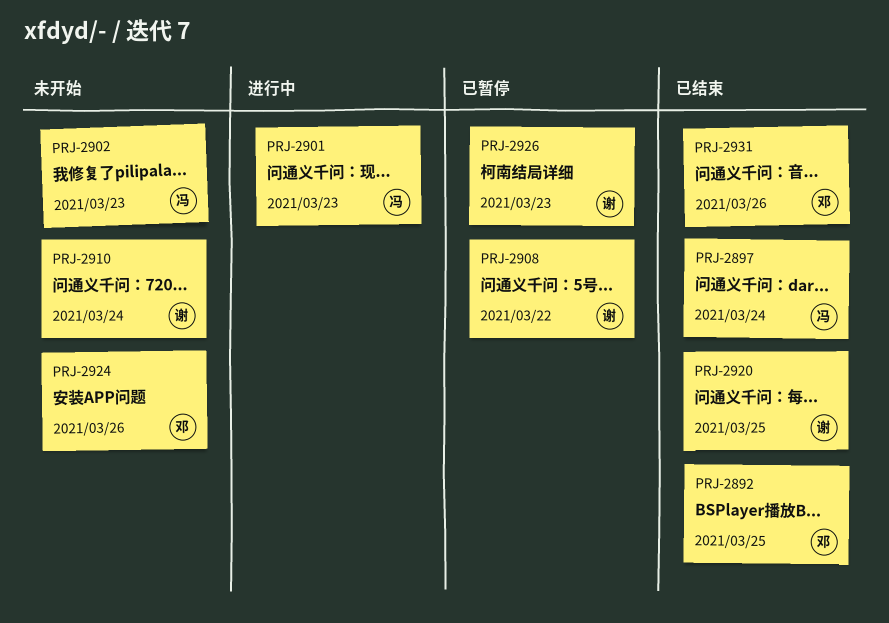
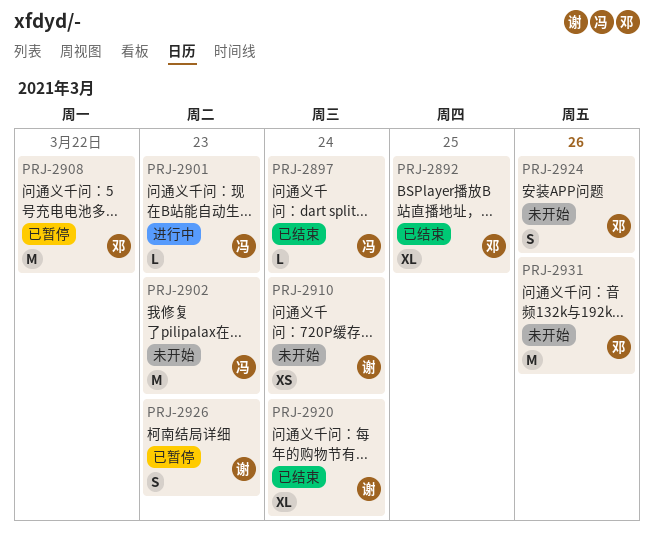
PRJ-2908, owner: 谢 -> 邓
PRJ-2920, day: Mar 25 -> Mar 24
PRJ-2931, status: 已结束 -> 未开始

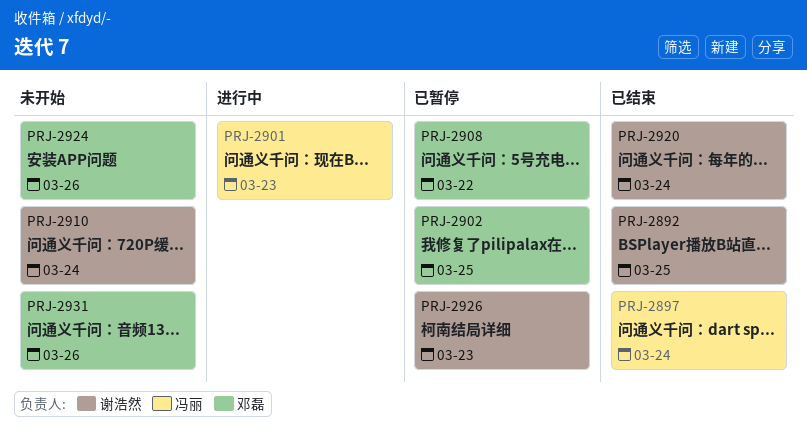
PRJ-2892, owner: 邓磊 -> 谢浩然
PRJ-2902, status: 未开始 -> 已暂停
PRJ-2902, owner: 冯丽 -> 邓磊
PRJ-2902, day: Mar 23 -> Mar 25

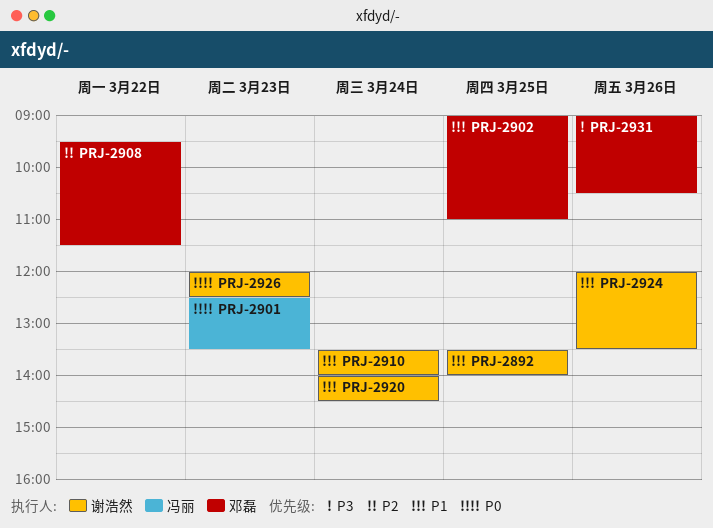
PRJ-2897: present -> none
PRJ-2924, owner: 邓磊 -> 谢浩然

